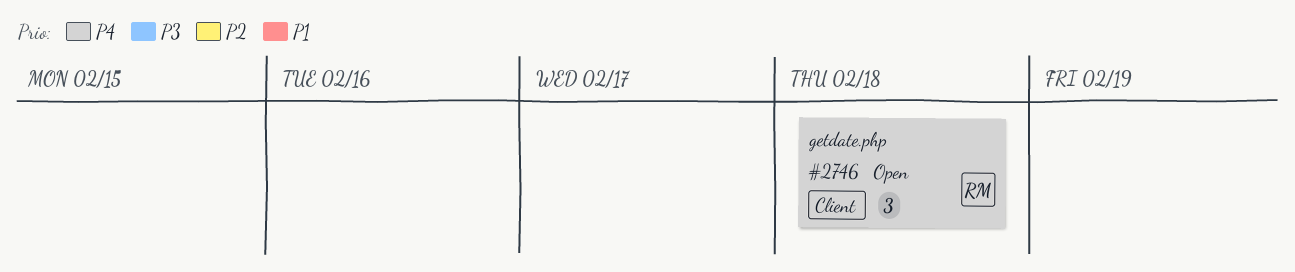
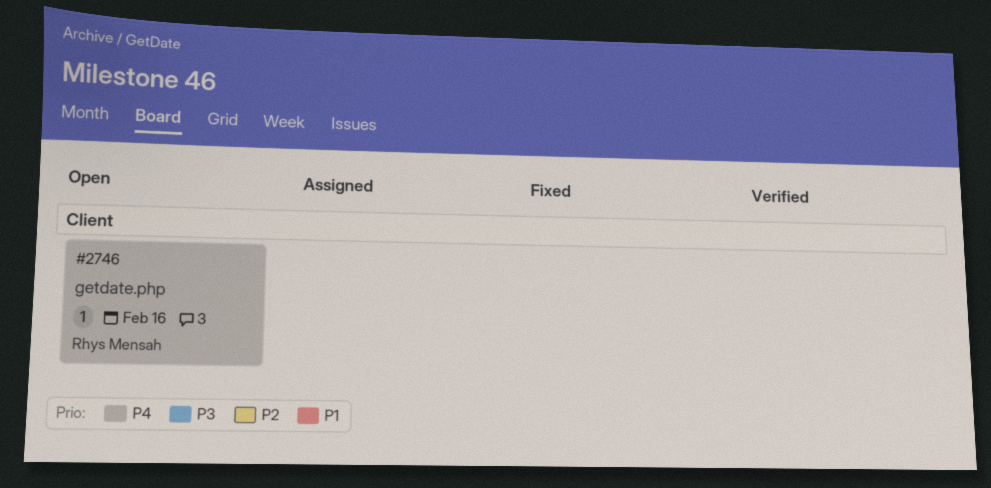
#2746, estimate: 3 -> 1
#2746, due: Feb 18 -> Feb 16

